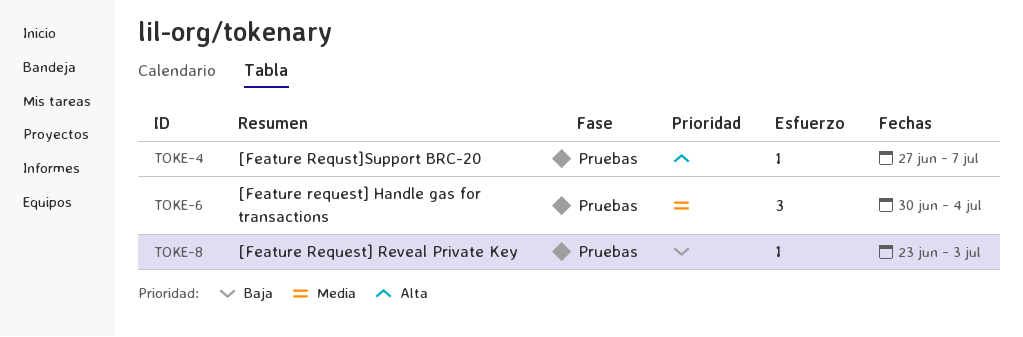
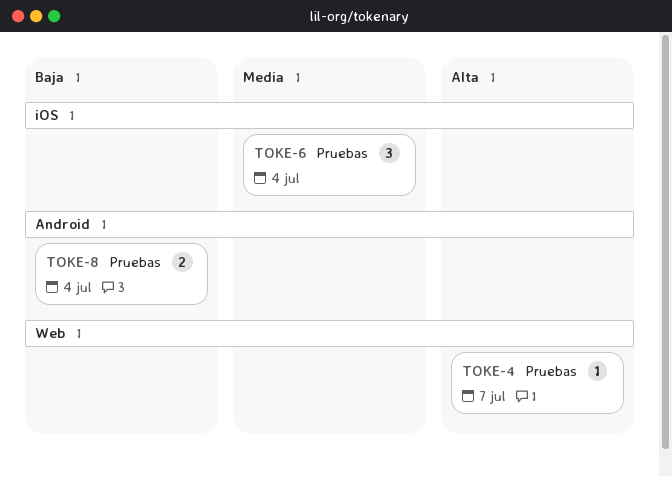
TOKE-8, estimate: 1 -> 2
TOKE-8, due: Jul 3 -> Jul 4

